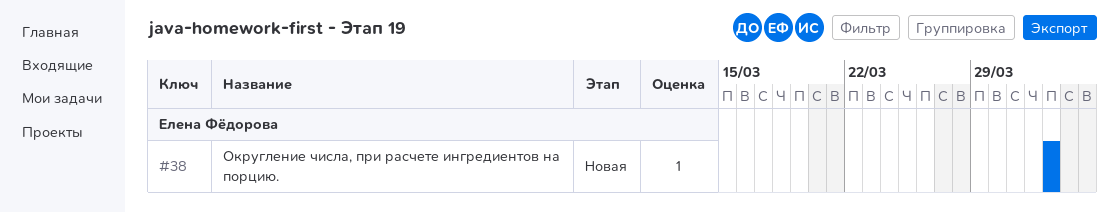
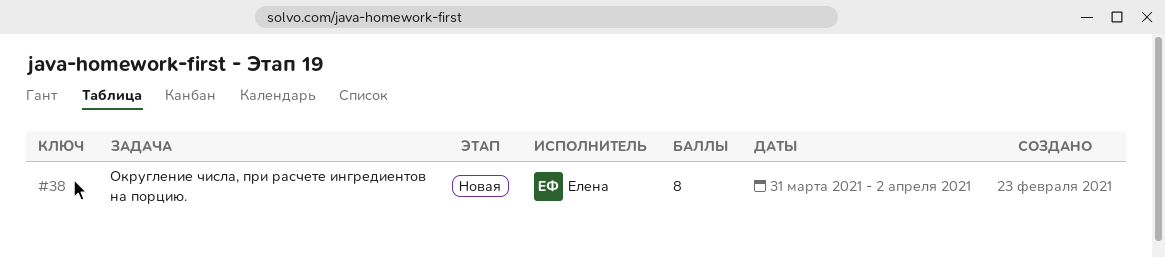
#38, estimate: 1 -> 8
#38, start: Apr 2 -> Mar 31

